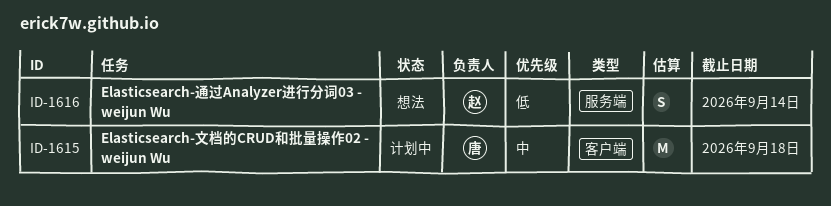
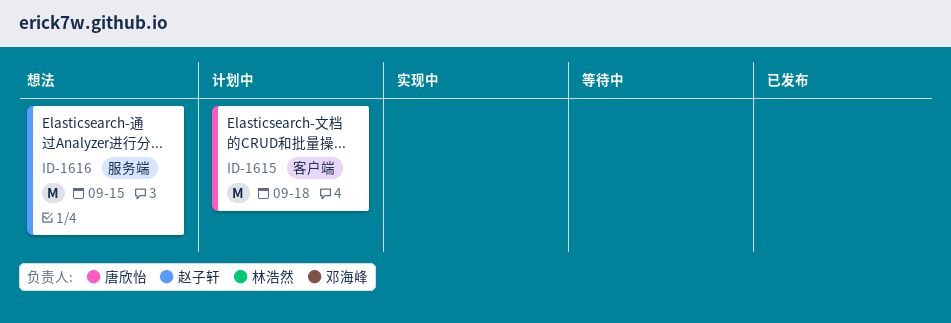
ID-1616, estimate: S -> M
ID-1616, due: Sep 14 -> Sep 15

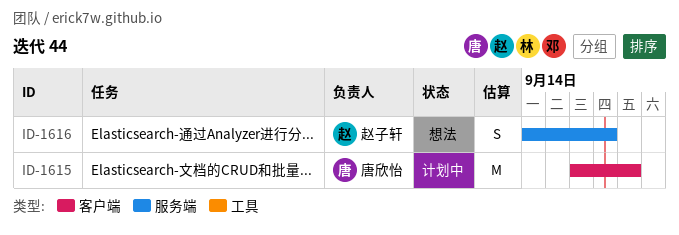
ID-1616, estimate: M -> S
ID-1616, due: Sep 15 -> Sep 17

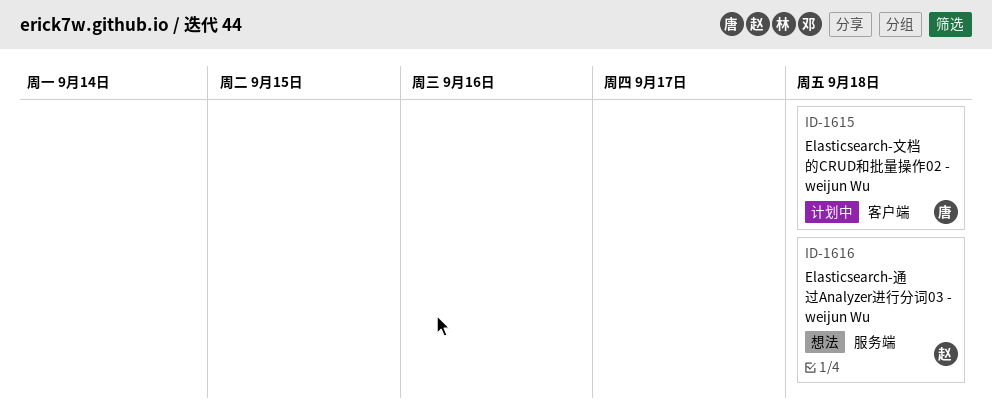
ID-1616, due: Sep 17 -> Sep 18

